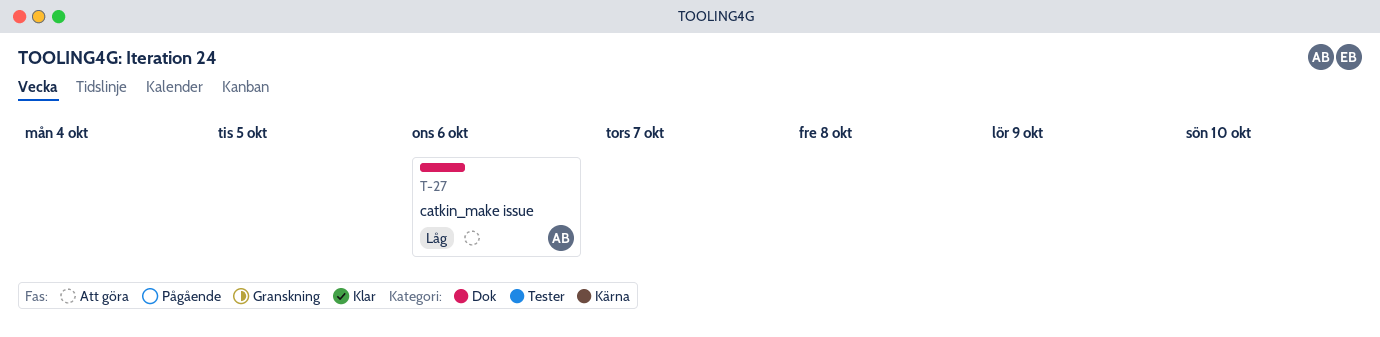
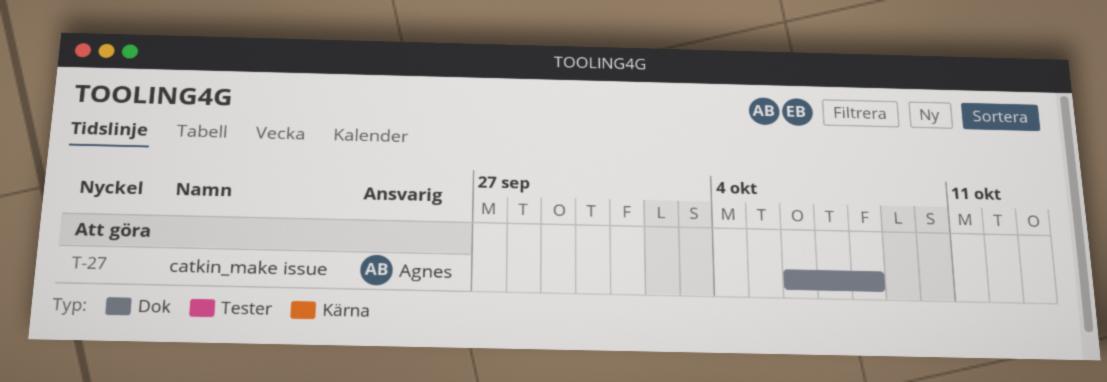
T-27, due: Oct 6 -> Oct 8

